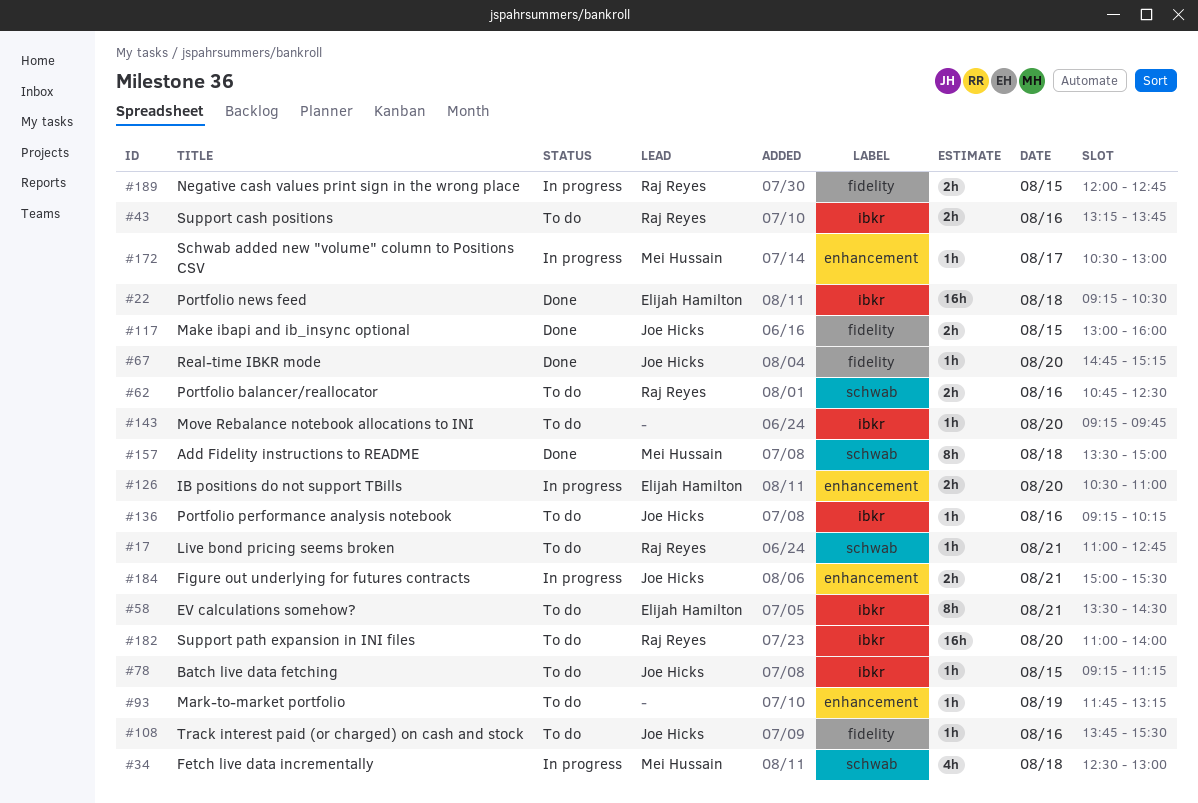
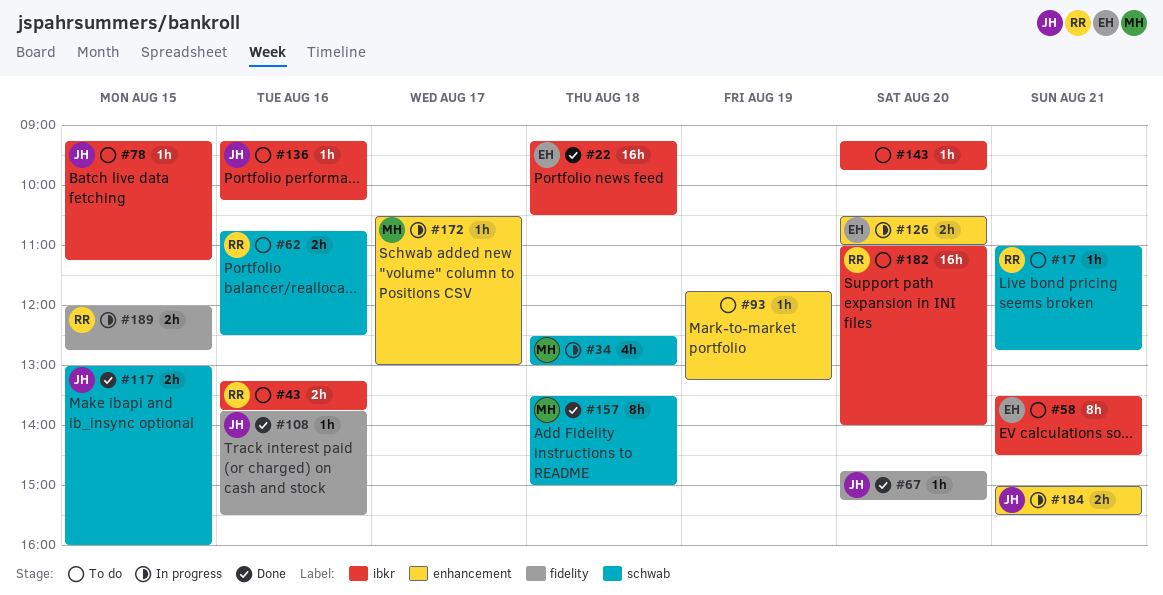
#108, status: To do -> Done
#117, label: fidelity -> schwab

